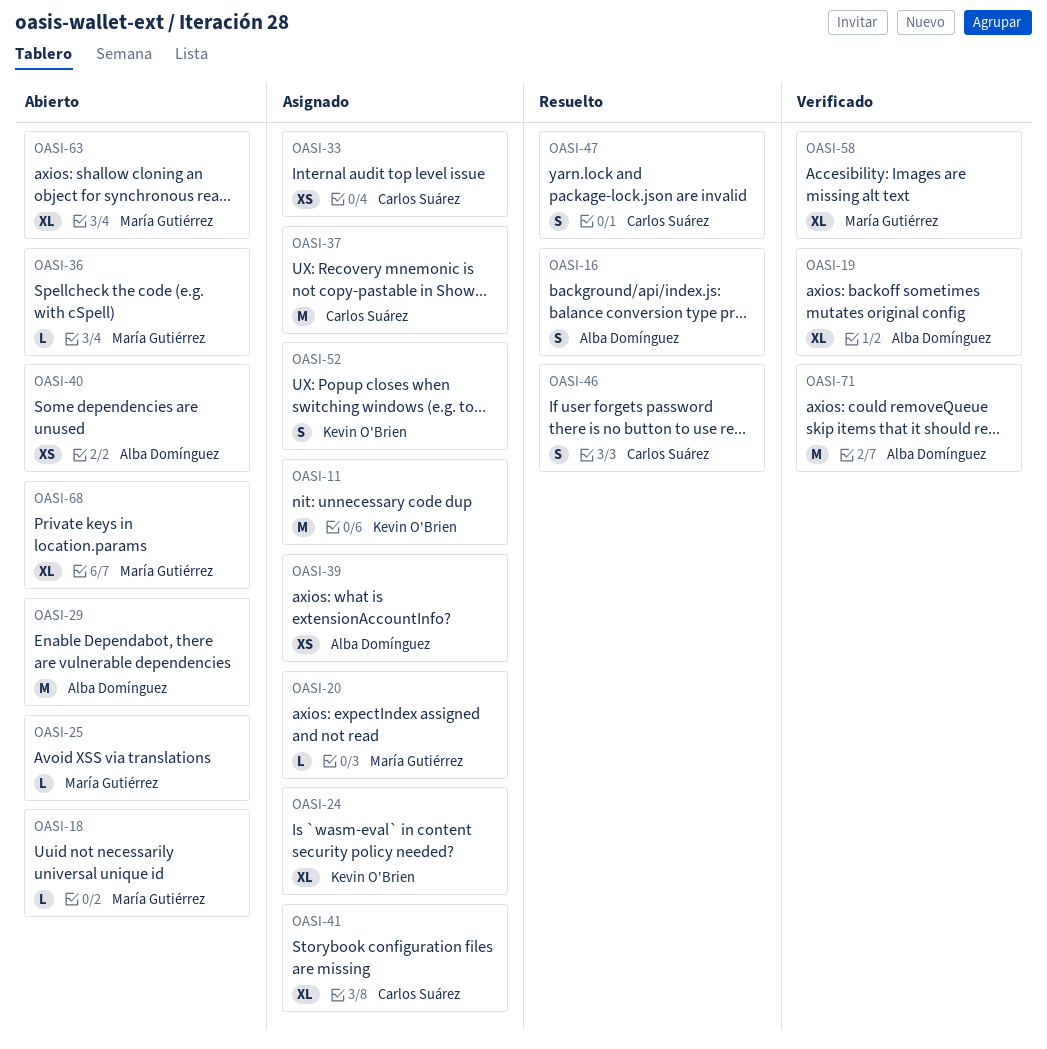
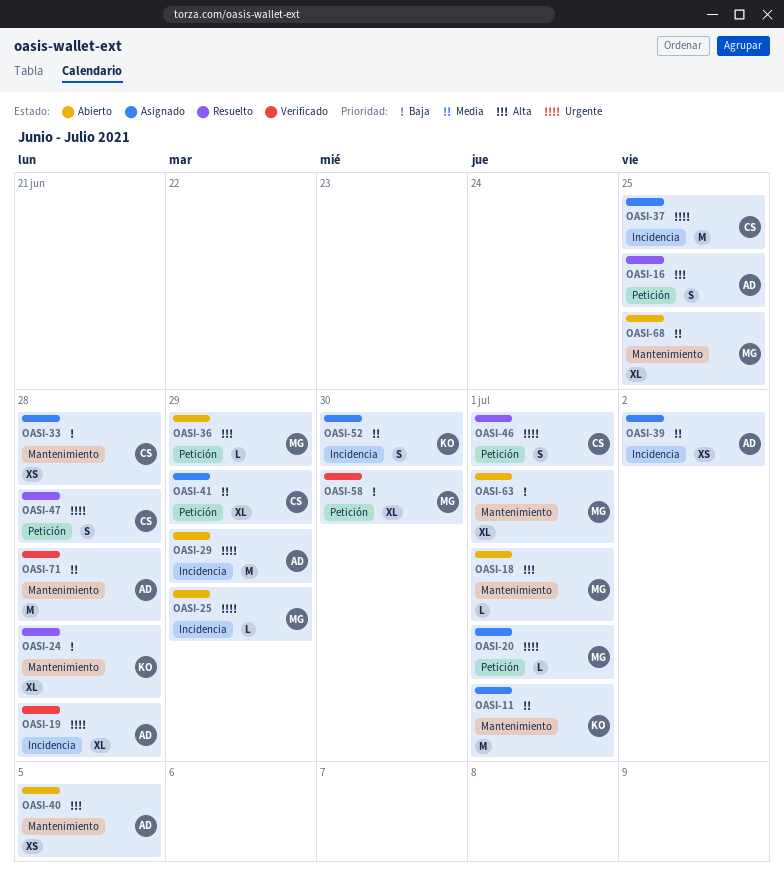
OASI-24, status: Asignado -> Resuelto

